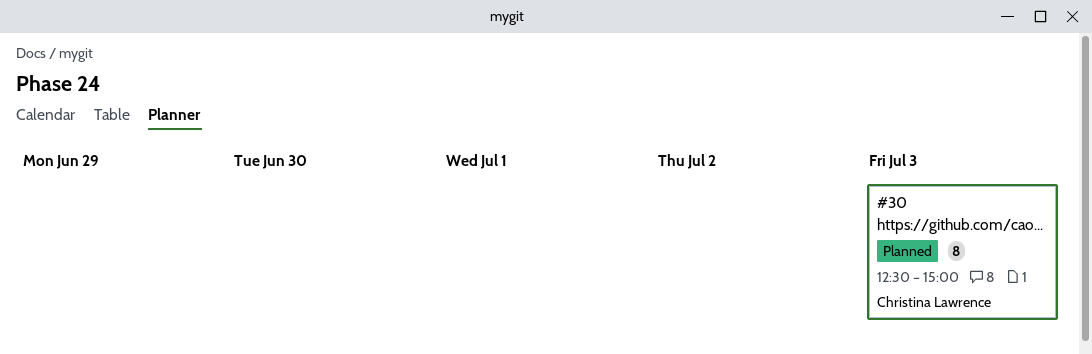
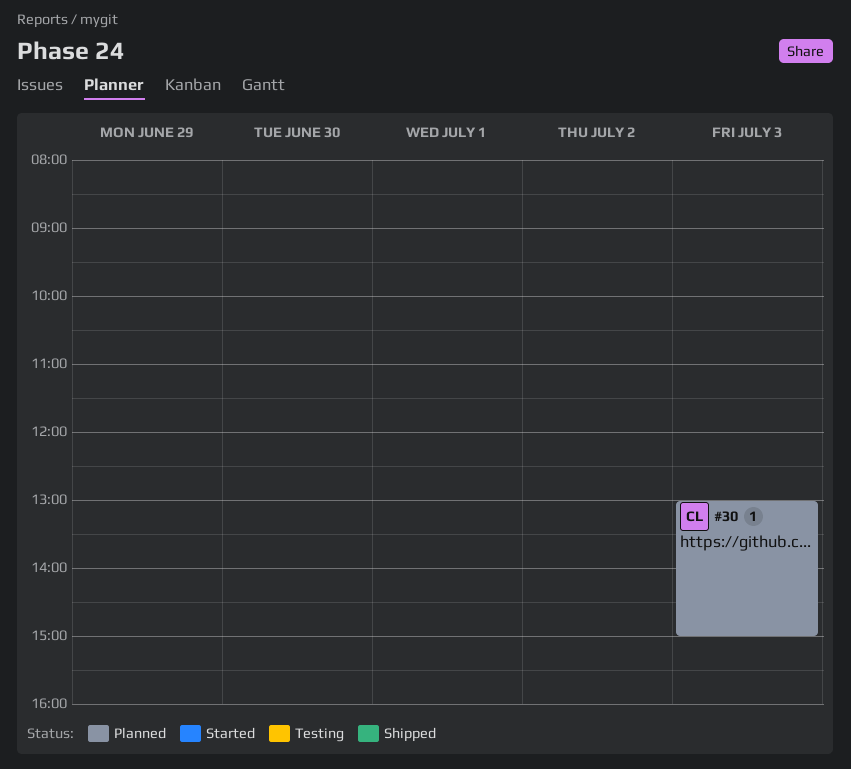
#30, estimate: 8 -> 1
#30, begins: 12:30 -> 13:00

